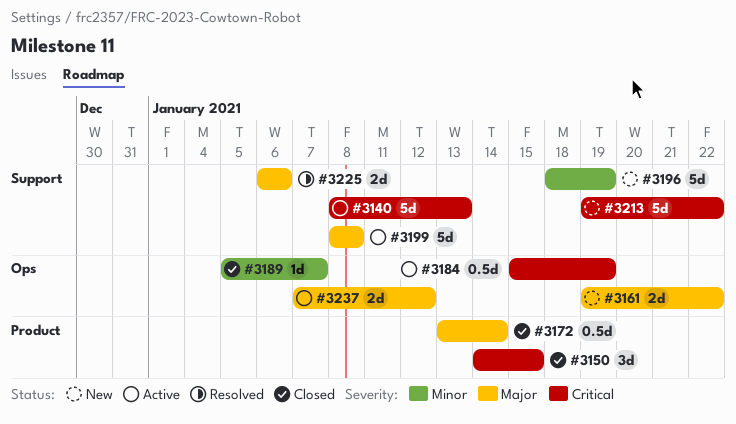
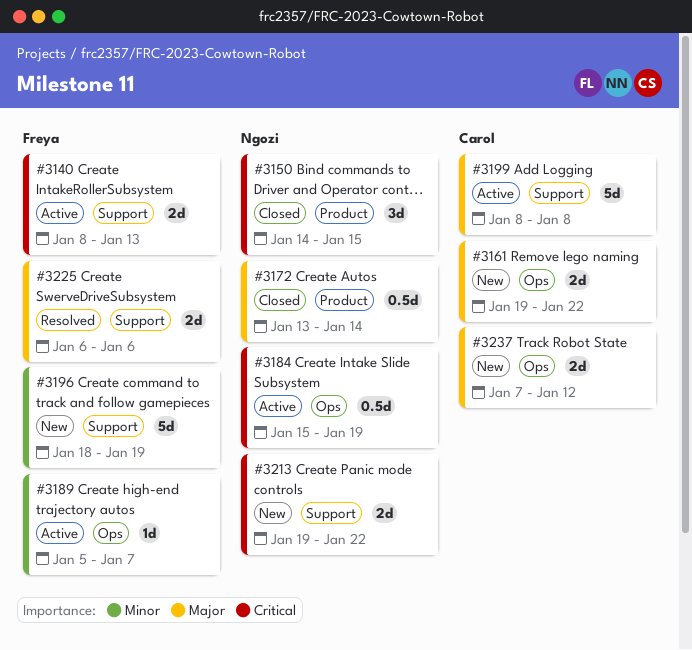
#3140, estimate: 5d -> 2d
#3189, status: Closed -> Active
#3213, estimate: 5d -> 2d
#3237, status: Active -> New

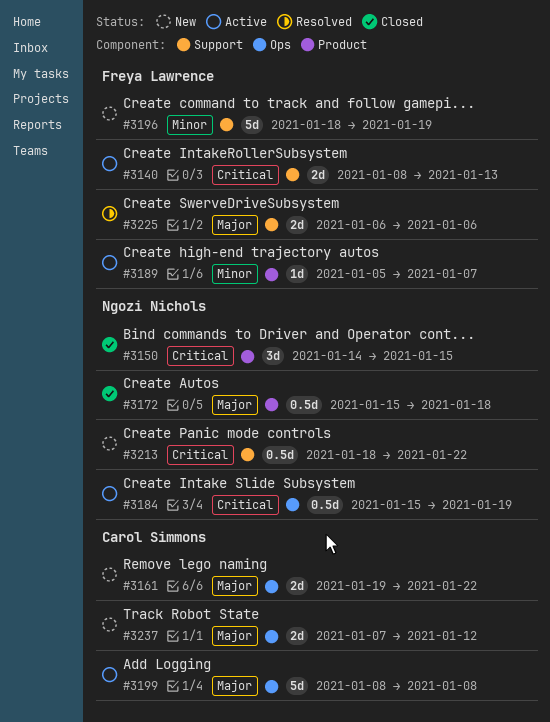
#3172, start: Jan 13 -> Jan 15
#3172, due: Jan 14 -> Jan 18
#3189, label: Ops -> Product
#3199, label: Support -> Ops
#3213, estimate: 2d -> 0.5d
#3213, start: Jan 19 -> Jan 18

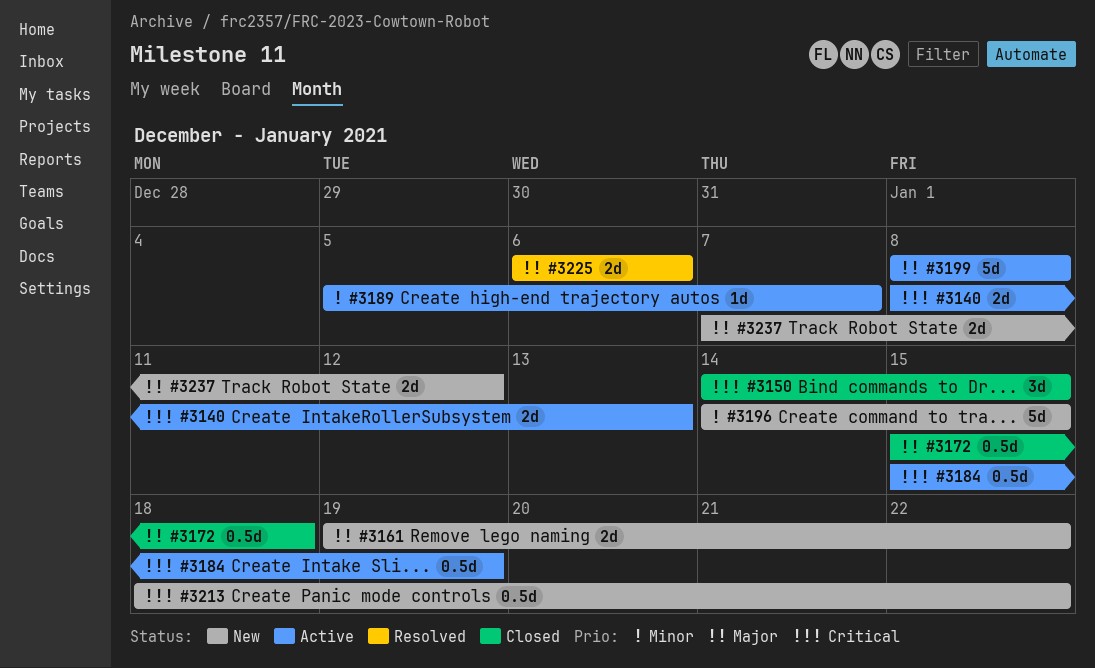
#3196, start: Jan 18 -> Jan 14
#3196, due: Jan 19 -> Jan 15

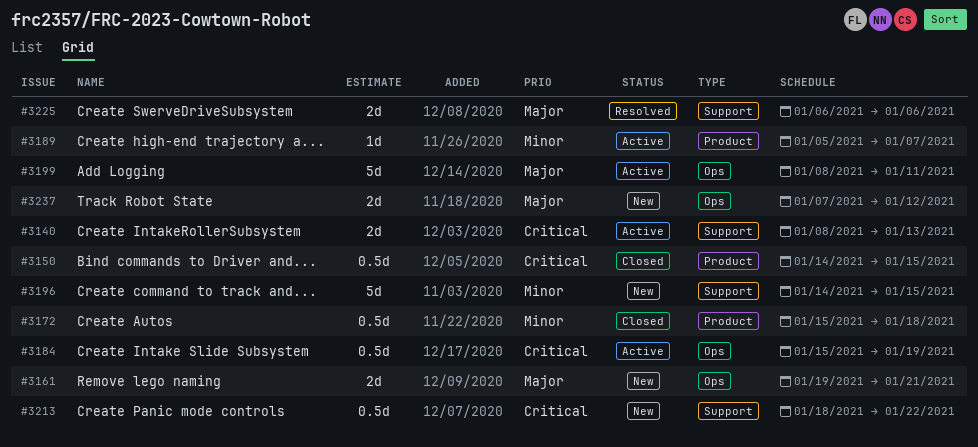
#3150, estimate: 3d -> 0.5d
#3161, due: Jan 22 -> Jan 21
#3172, priority: Major -> Minor
#3199, due: Jan 8 -> Jan 11

